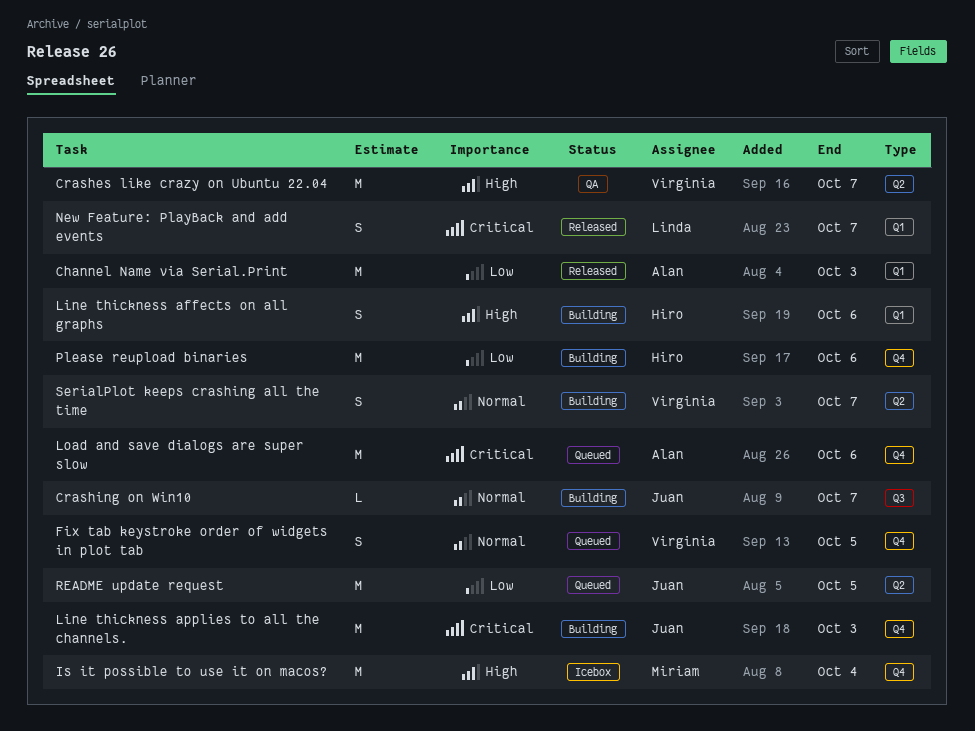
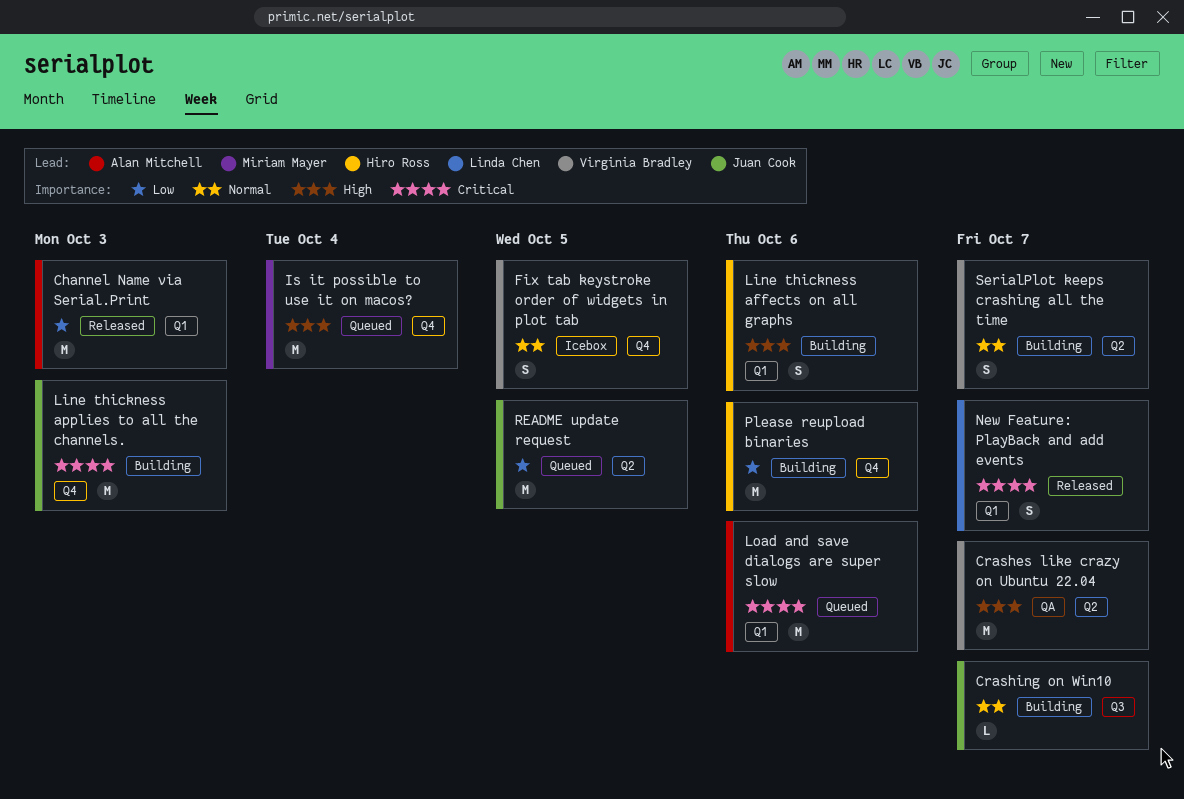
Fix tab keystroke order of widgets in plot tab, status: Queued -> Icebox
Is it possible to use it on macos?, status: Icebox -> Queued
Load and save dialogs are super slow, label: Q4 -> Q1

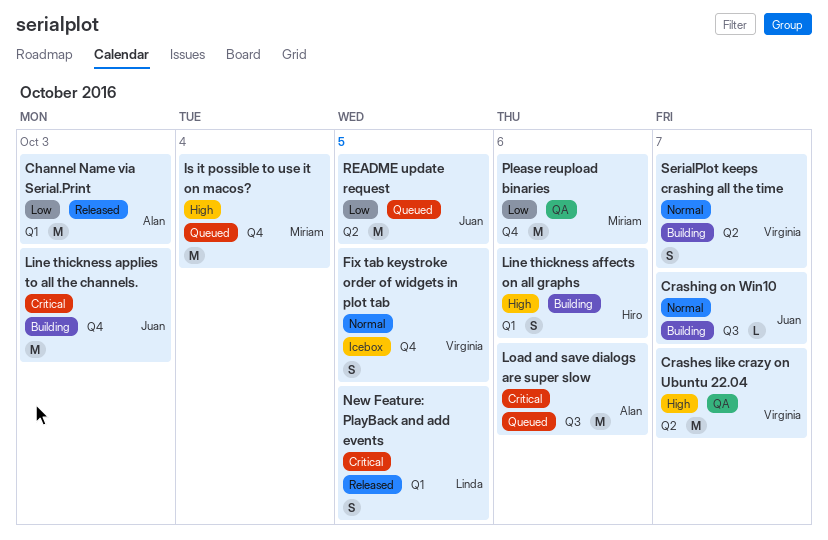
Load and save dialogs are super slow, label: Q1 -> Q3
New Feature: PlayBack and add events, due: Oct 7 -> Oct 5
Please reupload binaries, status: Building -> QA
Please reupload binaries, owner: Hiro Ross -> Miriam Mayer

